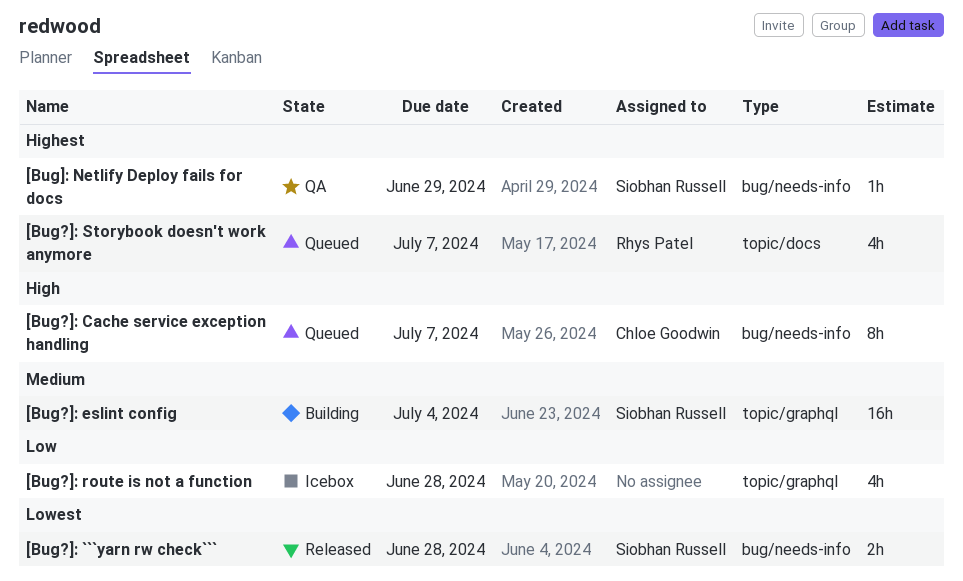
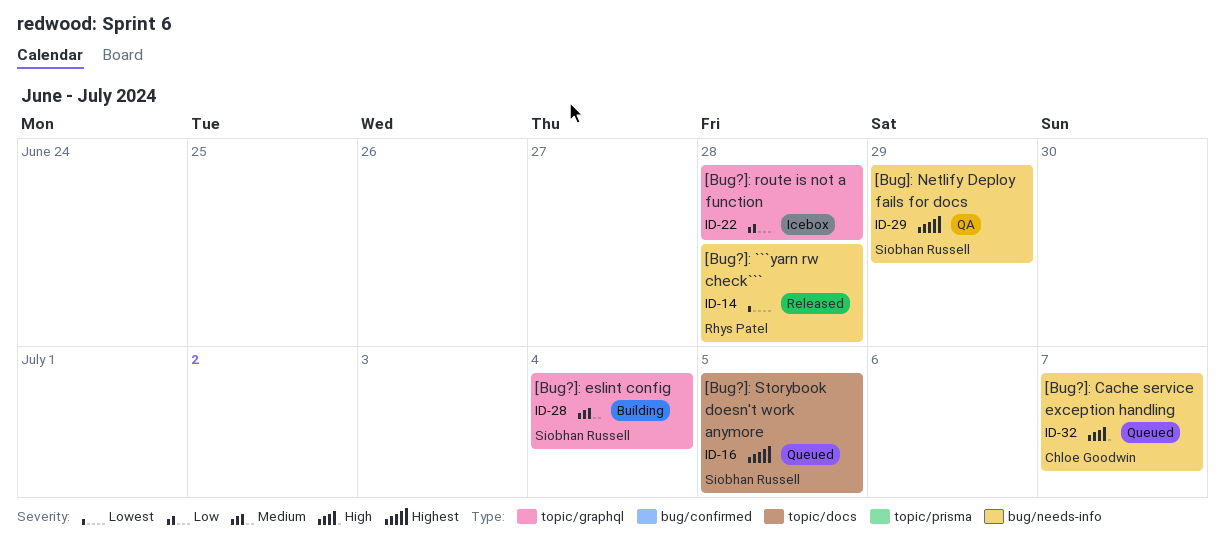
[Bug?]: ```yarn rw check```, owner: Siobhan Russell -> Rhys Patel
[Bug?]: Storybook doesn't work anymore, owner: Rhys Patel -> Siobhan Russell
[Bug?]: Storybook doesn't work anymore, due: Jul 7 -> Jul 5

